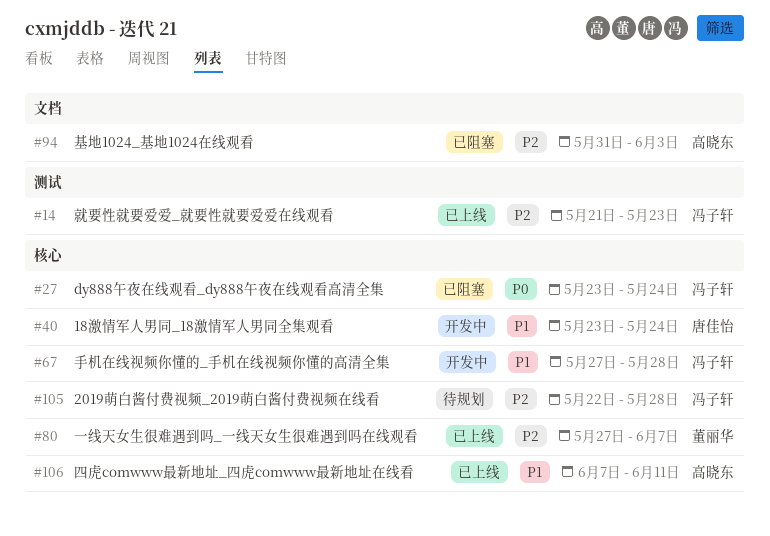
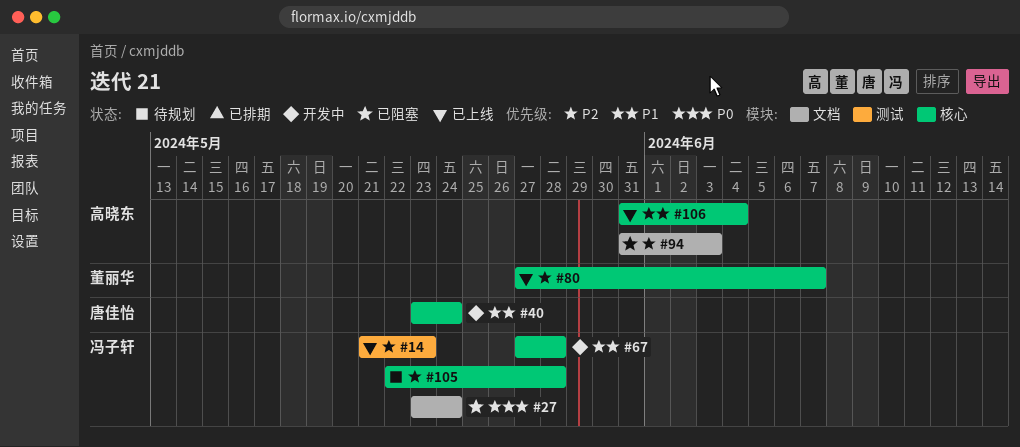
#27, label: 核心 -> 文档
#106, start: Jun 7 -> May 31
#106, due: Jun 11 -> Jun 4

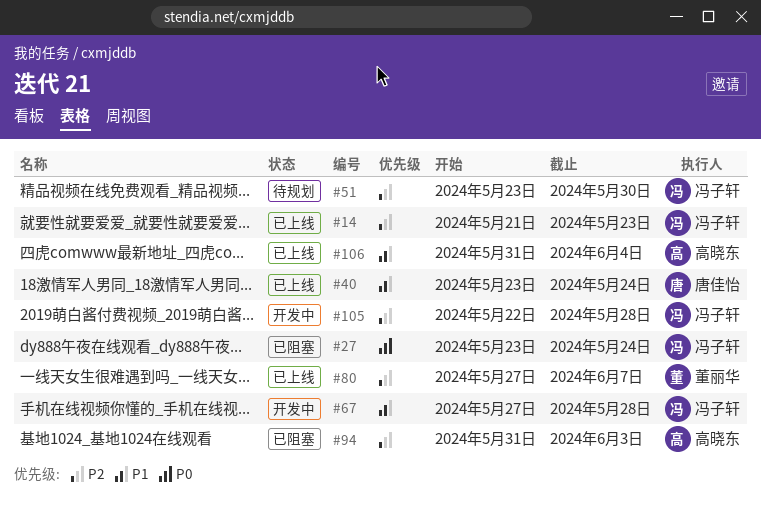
#40, status: 开发中 -> 已上线
#51: none -> present
#105, status: 待规划 -> 开发中

